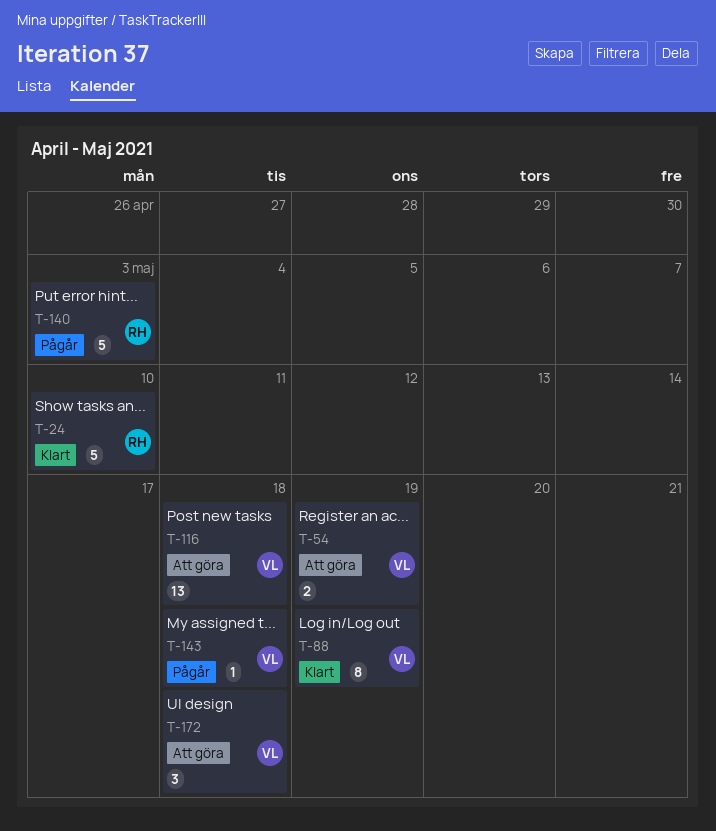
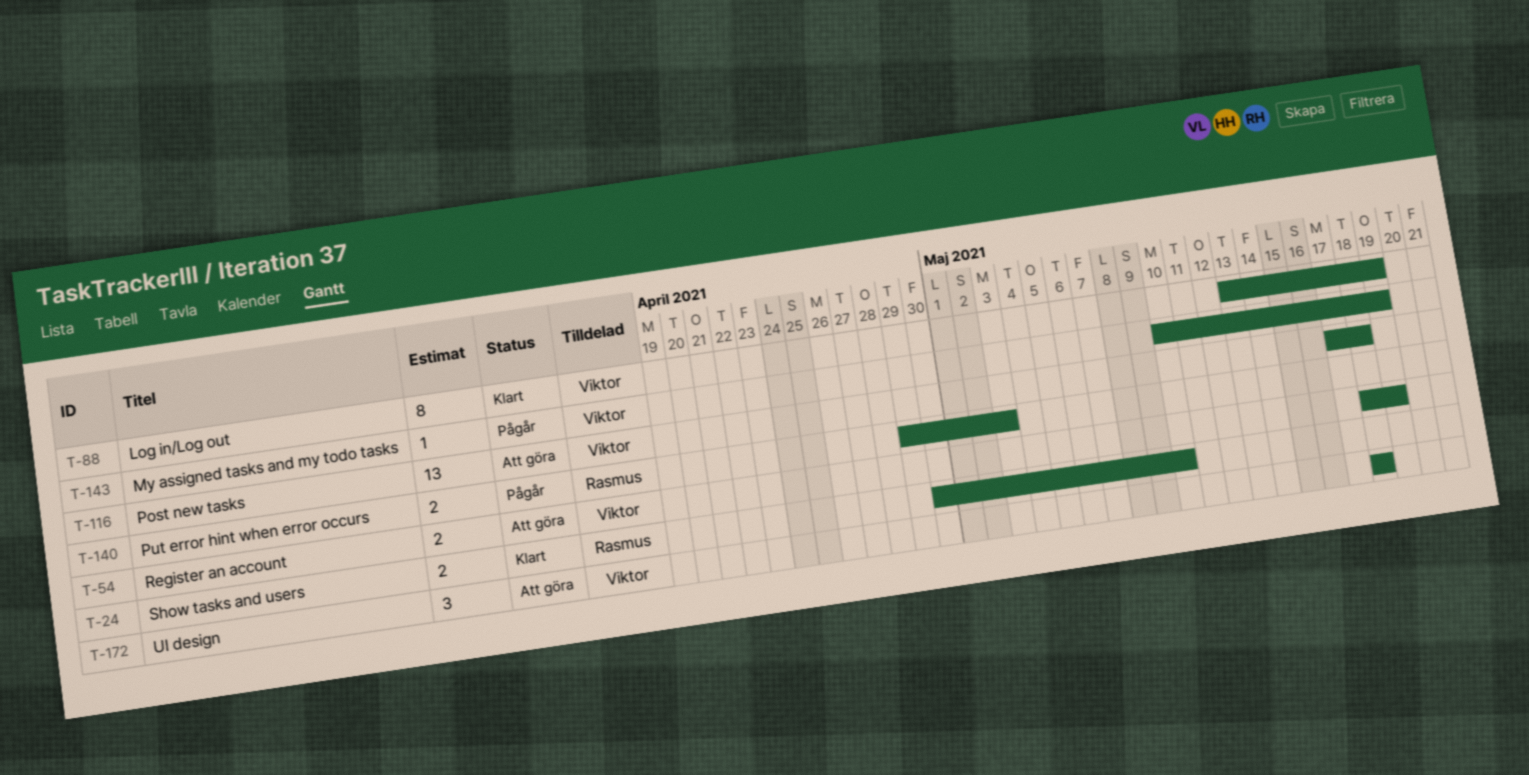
T-24, estimate: 5 -> 2
T-140, estimate: 5 -> 2
T-143, due: May 18 -> May 19

